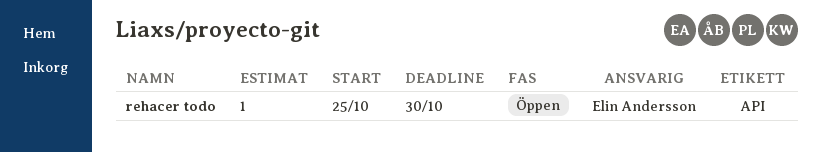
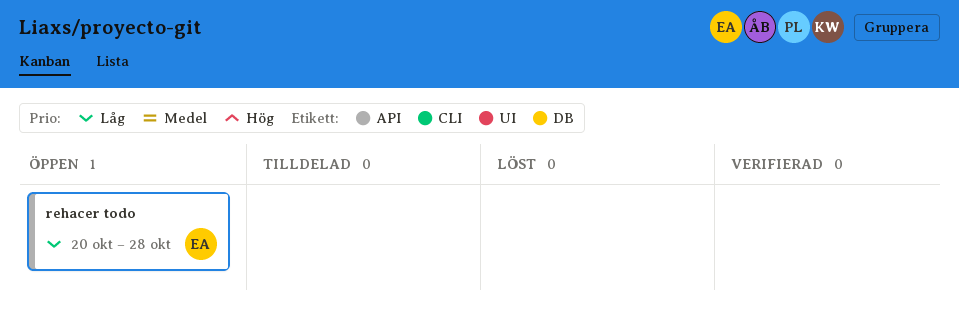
rehacer todo, start: Oct 25 -> Oct 20
rehacer todo, due: Oct 30 -> Oct 28

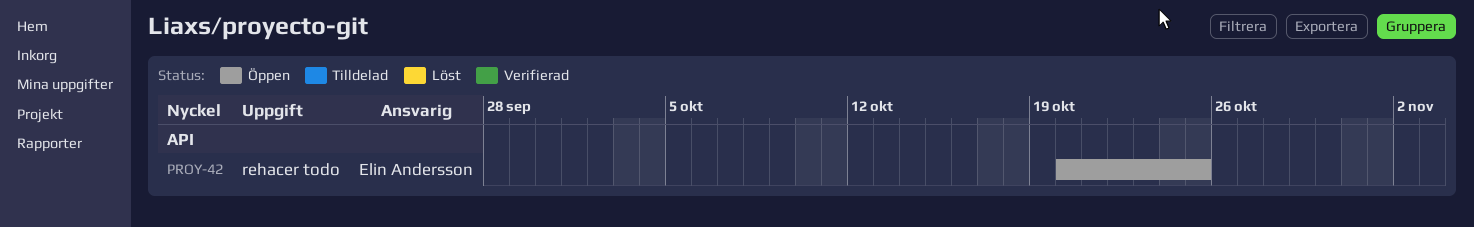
rehacer todo, due: Oct 28 -> Oct 25

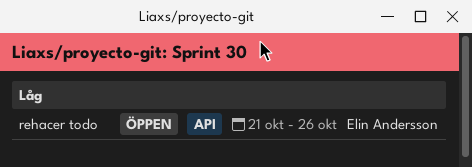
rehacer todo, start: Oct 20 -> Oct 21
rehacer todo, due: Oct 25 -> Oct 26

